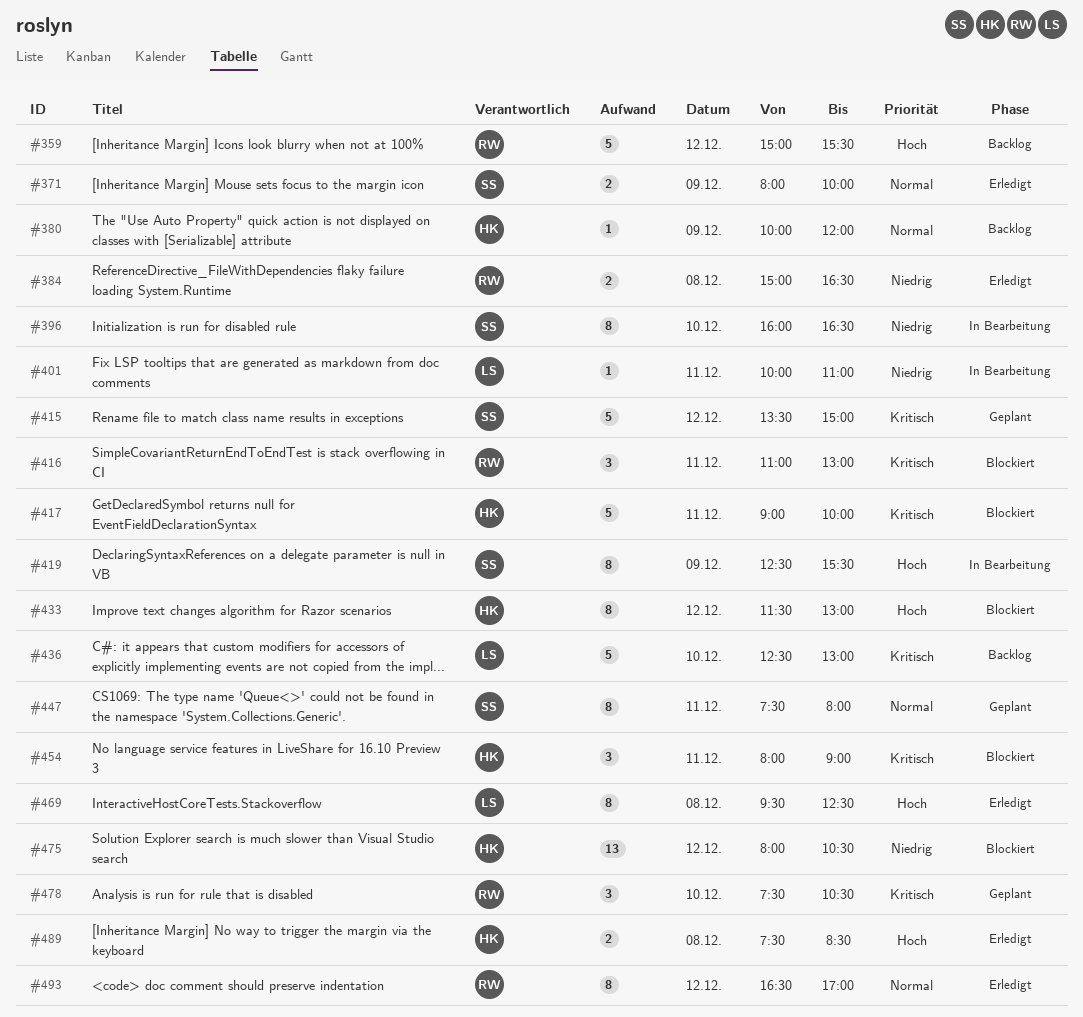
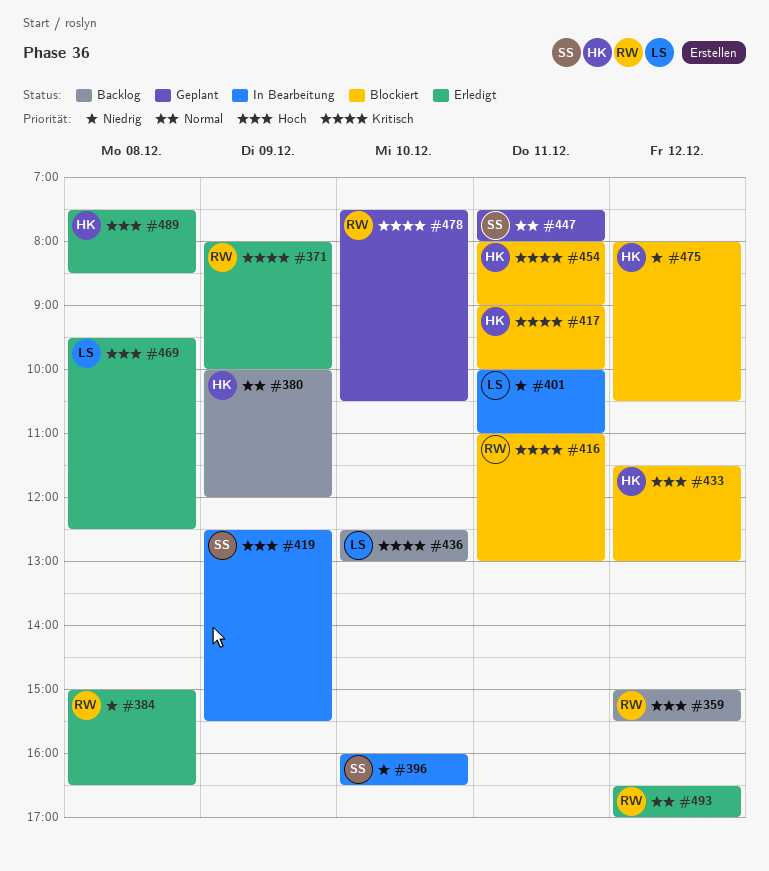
#371, owner: SS -> RW
#371, priority: Normal -> Kritisch
#415: present -> none

